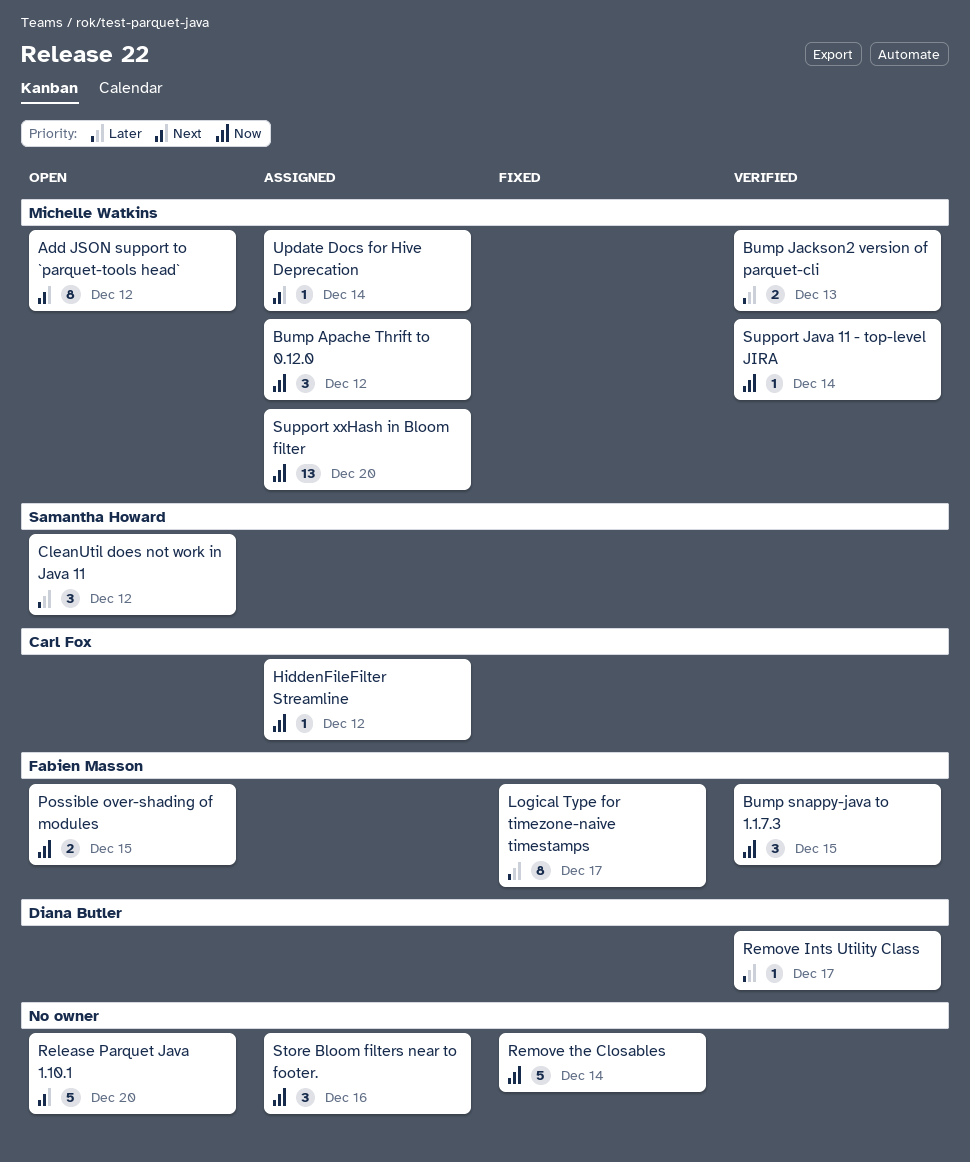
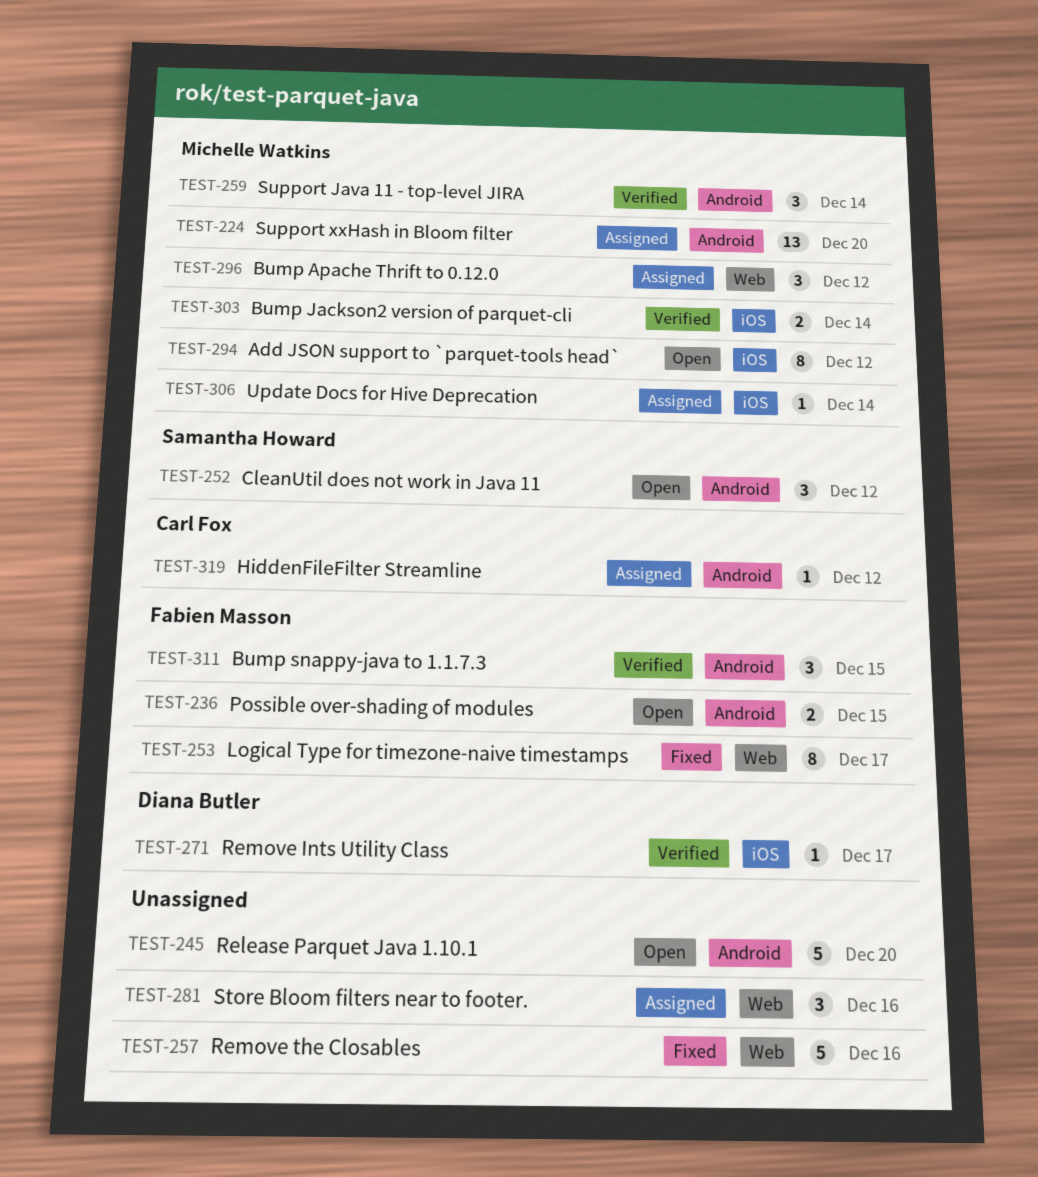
Bump Jackson2 version of parquet-cli, due: Dec 13 -> Dec 14
Remove the Closables, due: Dec 14 -> Dec 16
Support Java 11 - top-level JIRA, estimate: 1 -> 3

